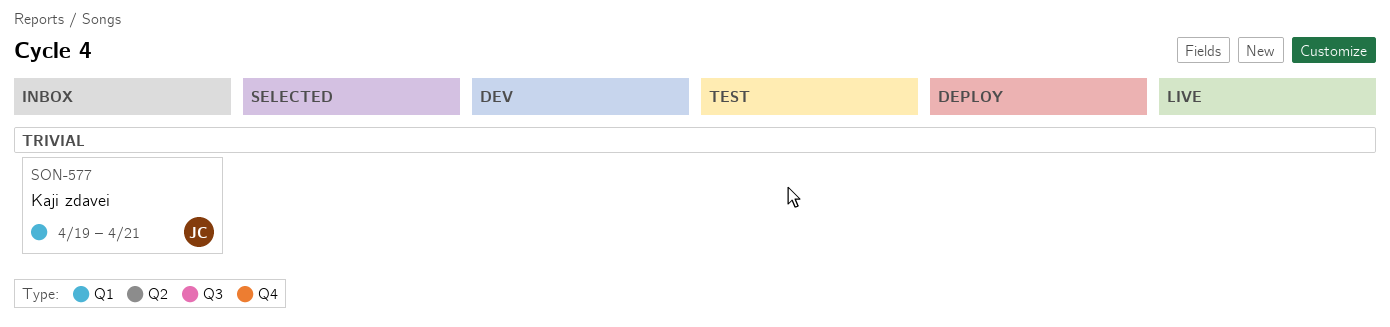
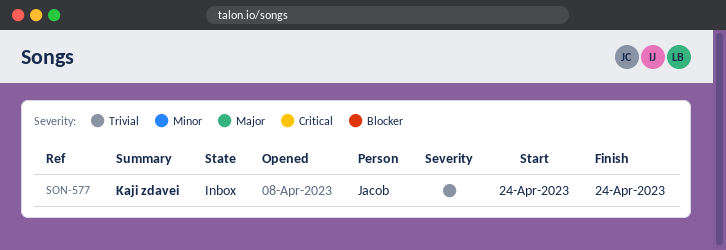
SON-577, start: Apr 19 -> Apr 24
SON-577, due: Apr 21 -> Apr 24

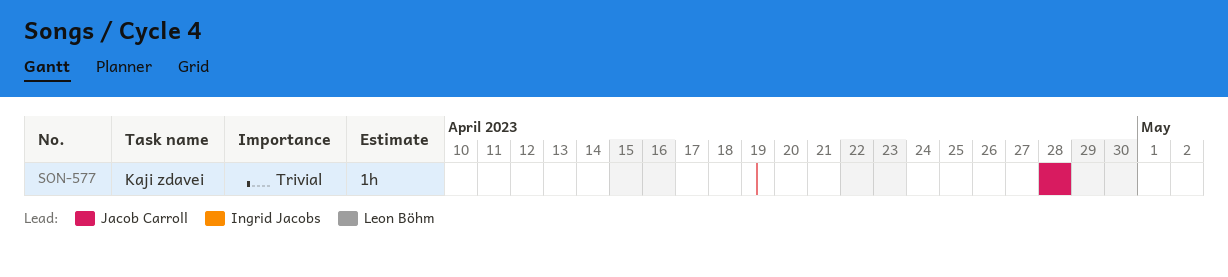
SON-577, start: Apr 24 -> Apr 28
SON-577, due: Apr 24 -> Apr 28

